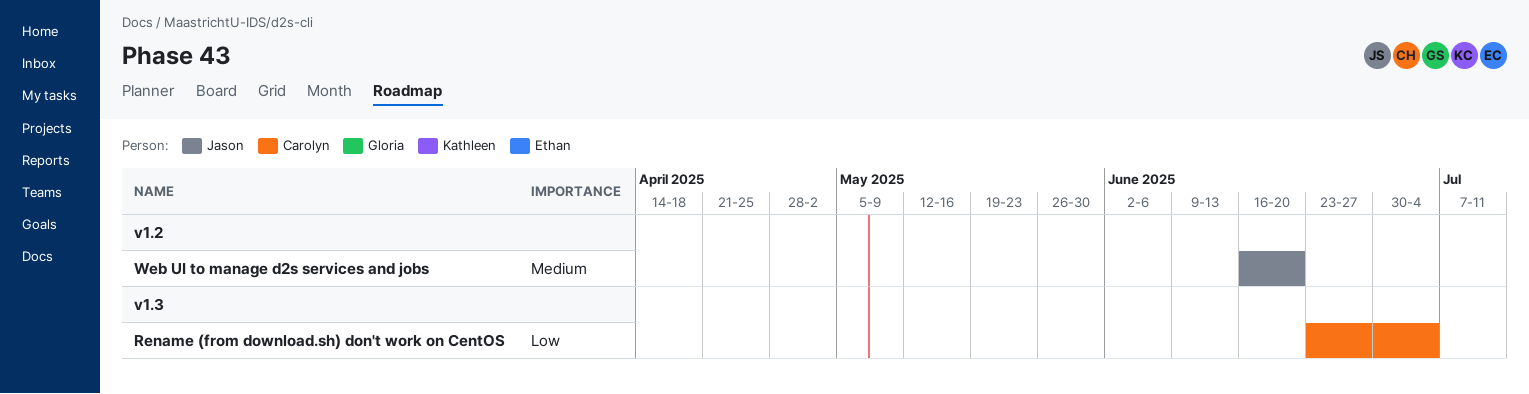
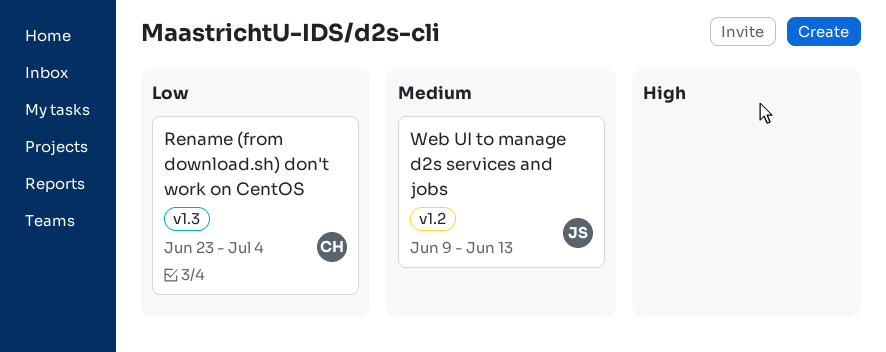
Web UI to manage d2s services and jobs, start: Jun 16 -> Jun 9
Web UI to manage d2s services and jobs, due: Jun 20 -> Jun 13

